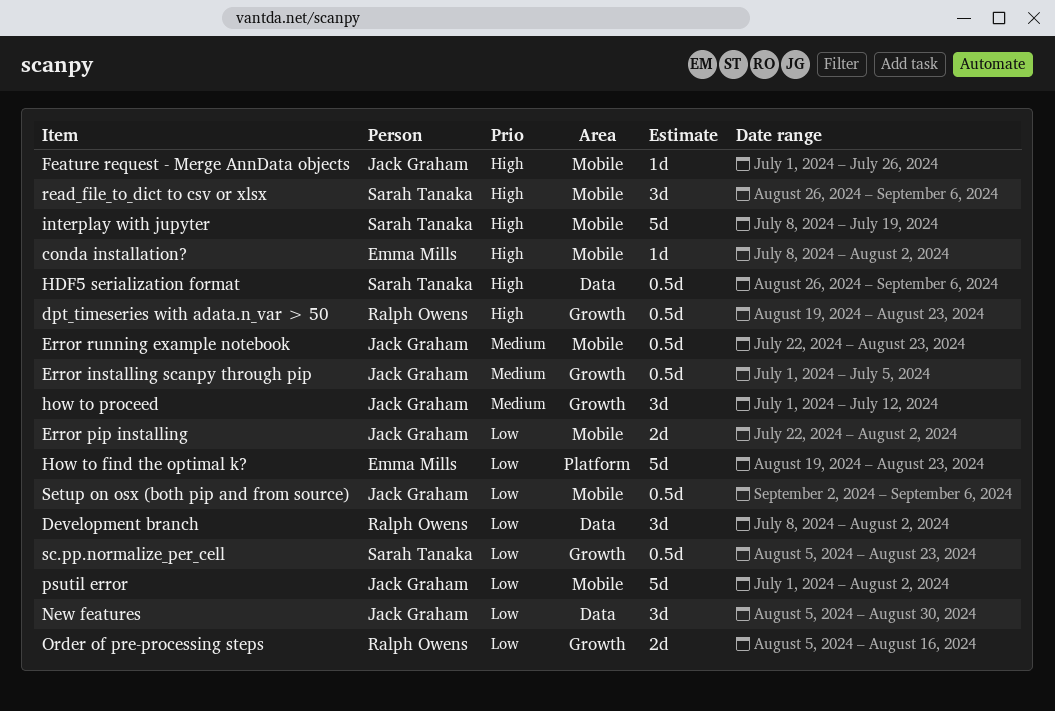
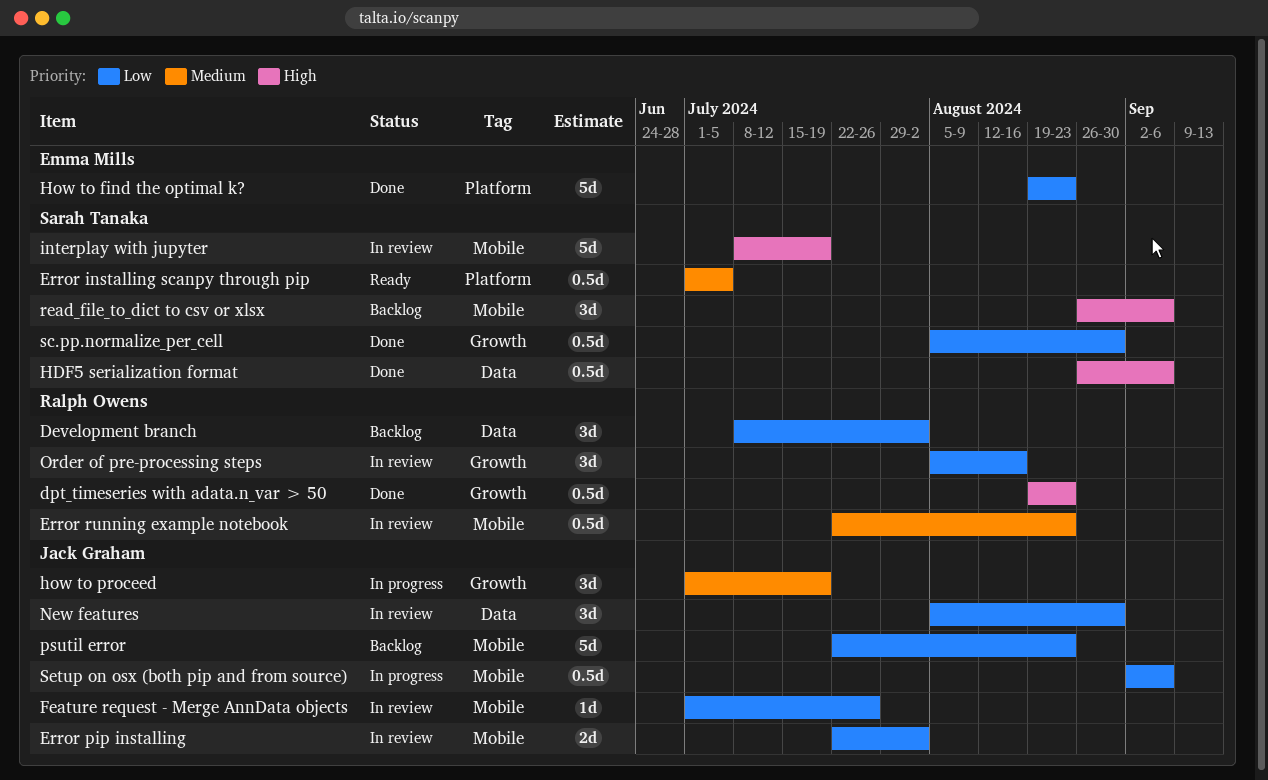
conda installation?: present -> none
Error installing scanpy through pip, owner: Jack Graham -> Sarah Tanaka
Error installing scanpy through pip, label: Growth -> Platform
Error running example notebook, owner: Jack Graham -> Ralph Owens
Feature request - Merge AnnData objects, priority: High -> Low
how to proceed, due: Jul 12 -> Jul 19
Order of pre-processing steps, estimate: 2d -> 3d
psutil error, start: Jul 1 -> Jul 22
psutil error, due: Aug 2 -> Aug 23
sc.pp.normalize_per_cell, due: Aug 23 -> Aug 30

